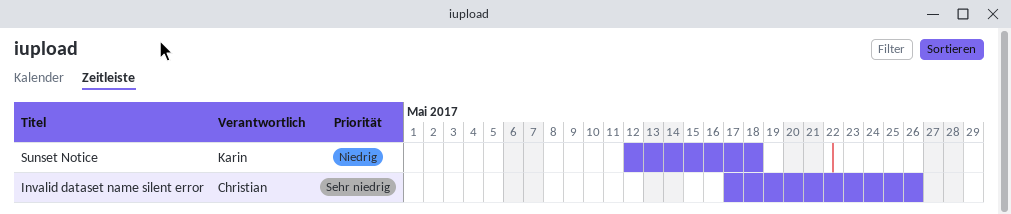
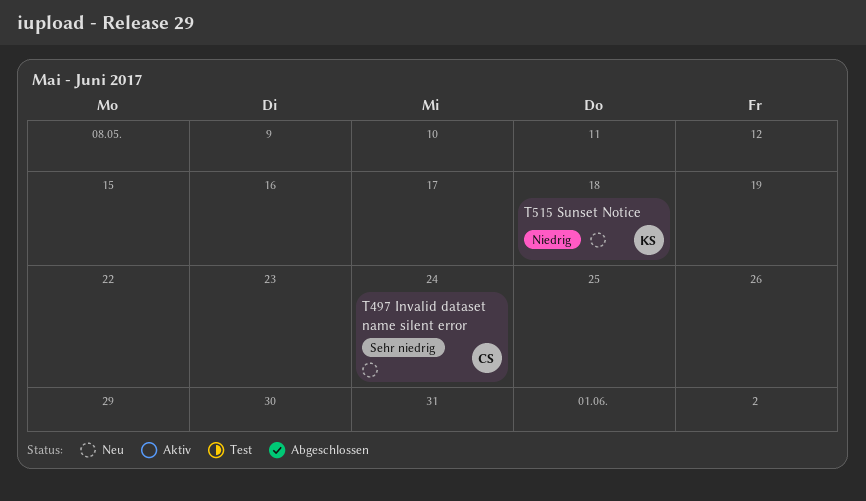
Invalid dataset name silent error, due: May 26 -> May 24

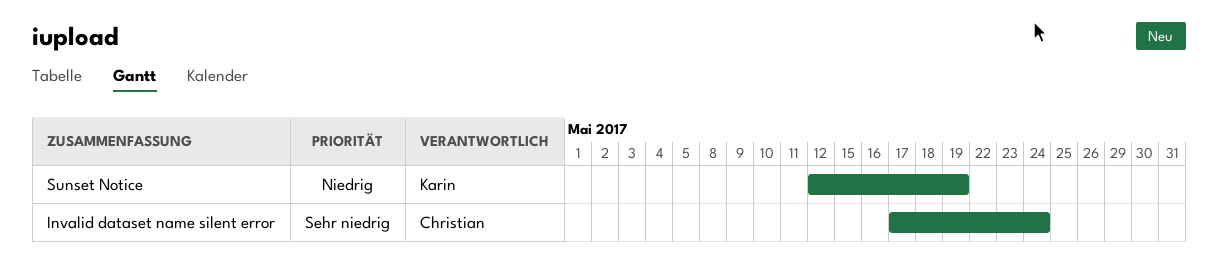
Sunset Notice, due: May 18 -> May 19

